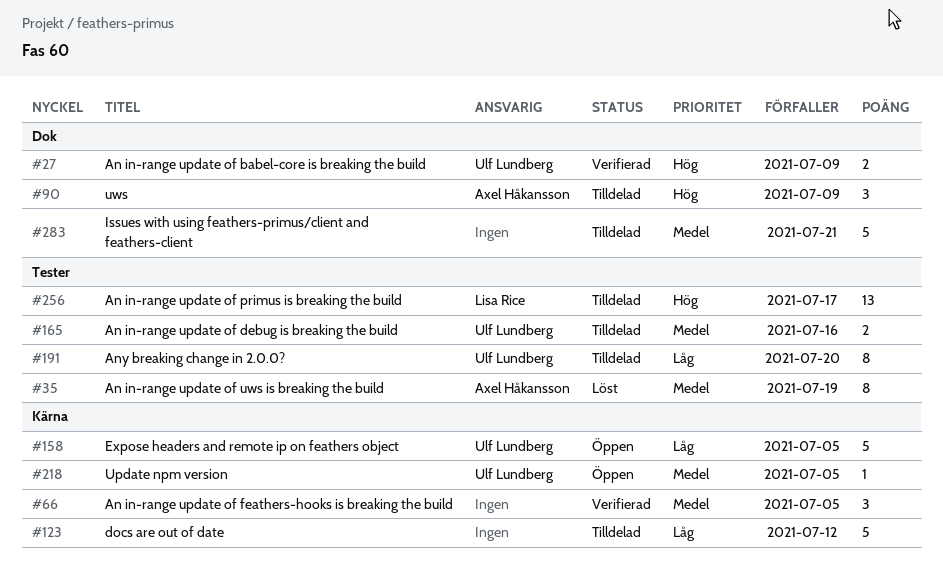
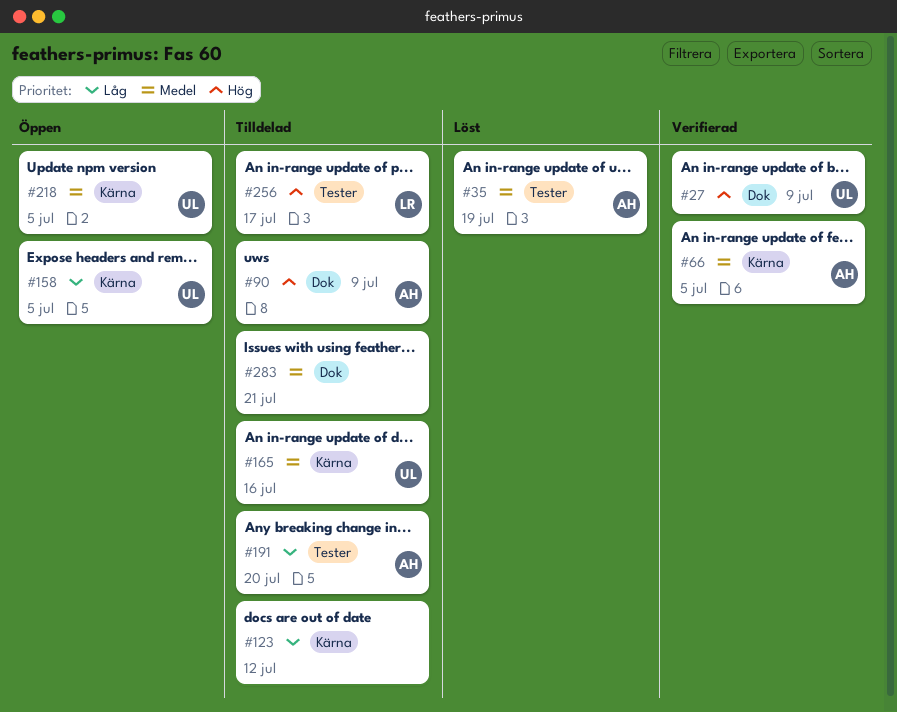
#66, owner: none -> Axel Håkansson
#165, label: Tester -> Kärna
#191, owner: Ulf Lundberg -> Axel Håkansson

